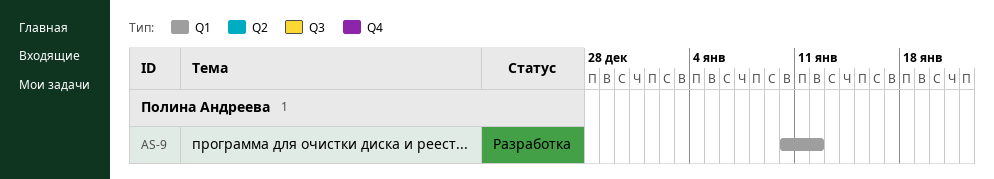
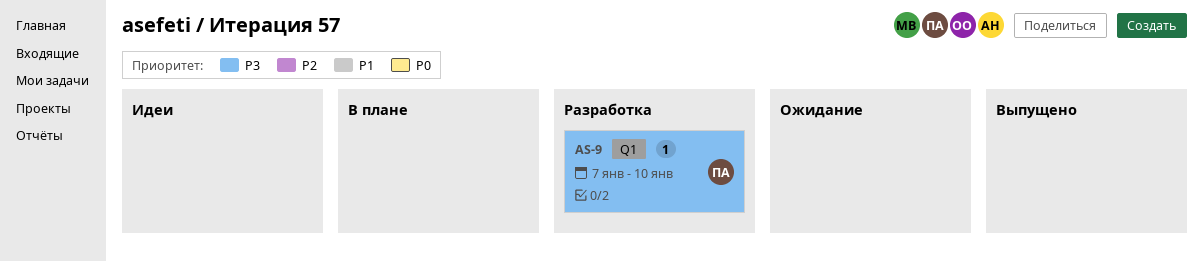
AS-9, start: Jan 10 -> Jan 7
AS-9, due: Jan 12 -> Jan 10

